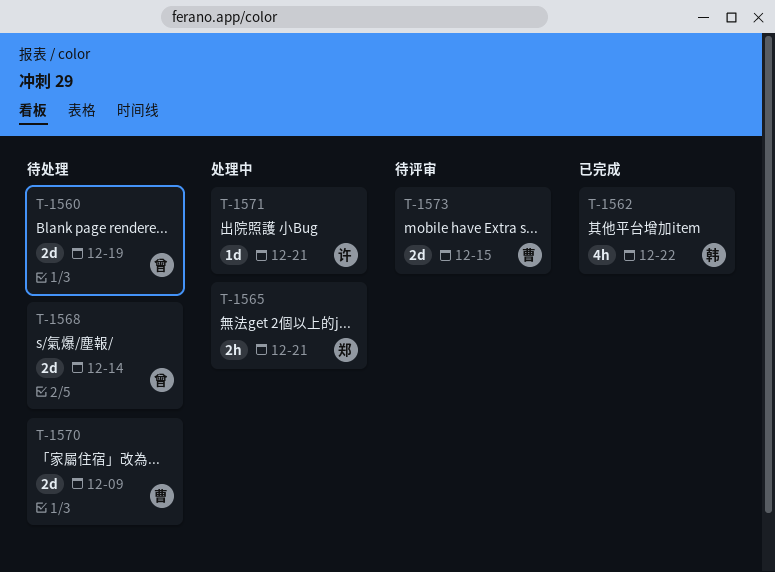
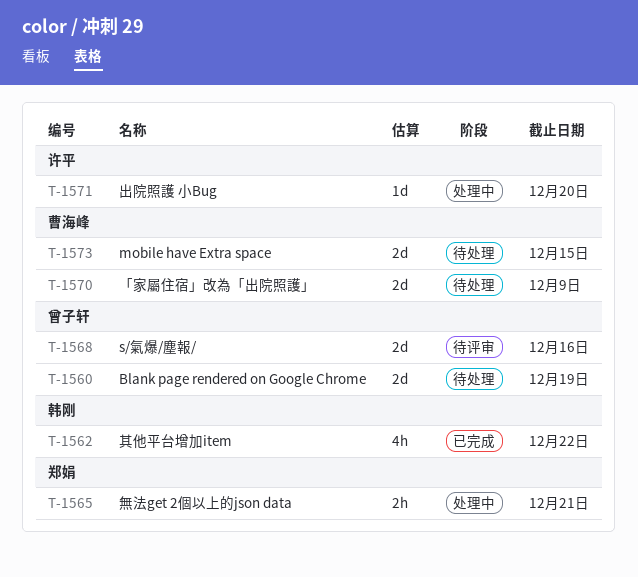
T-1568, status: 待处理 -> 待评审
T-1568, due: Dec 14 -> Dec 16
T-1571, due: Dec 21 -> Dec 20
T-1573, status: 待评审 -> 待处理

